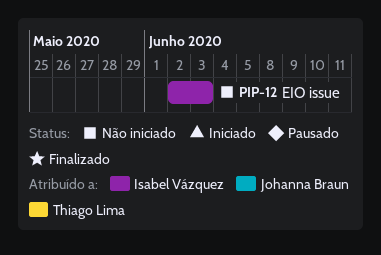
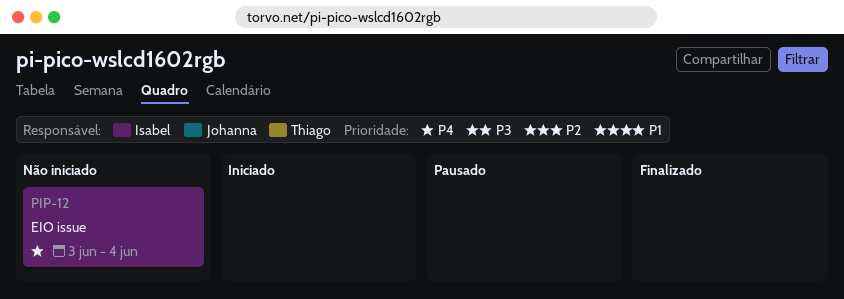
PIP-12, start: Jun 2 -> Jun 3
PIP-12, due: Jun 3 -> Jun 4

